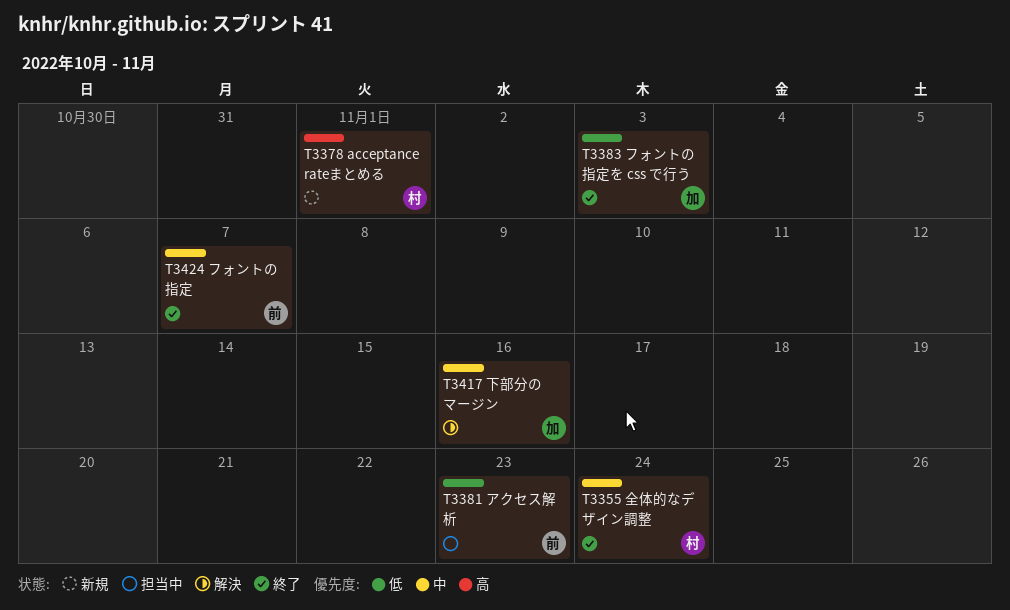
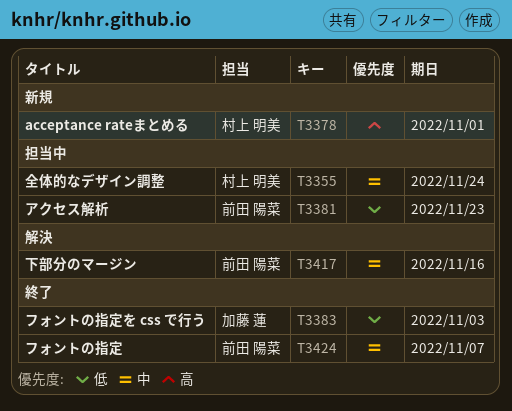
T3355, status: 終了 -> 担当中
T3417, owner: 加藤 蓮 -> 前田 陽菜

